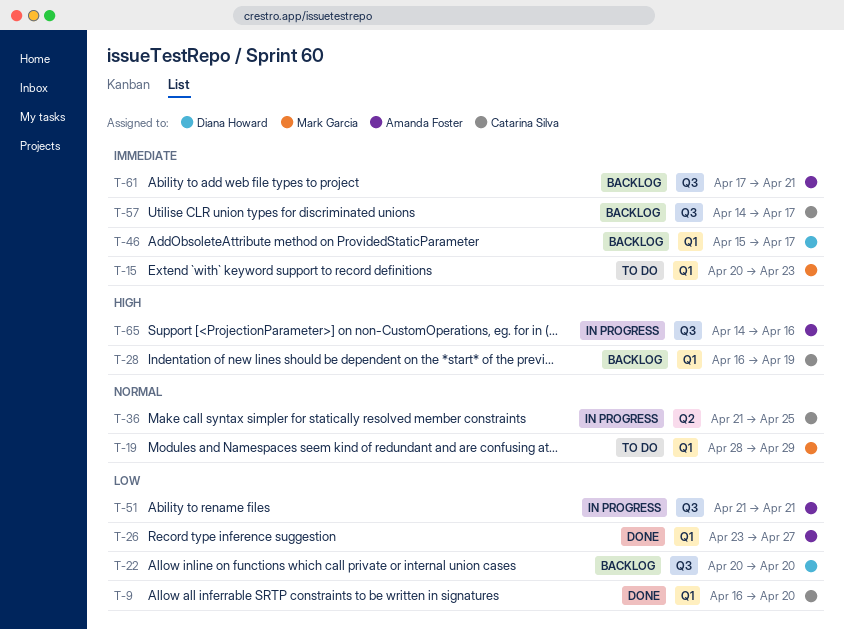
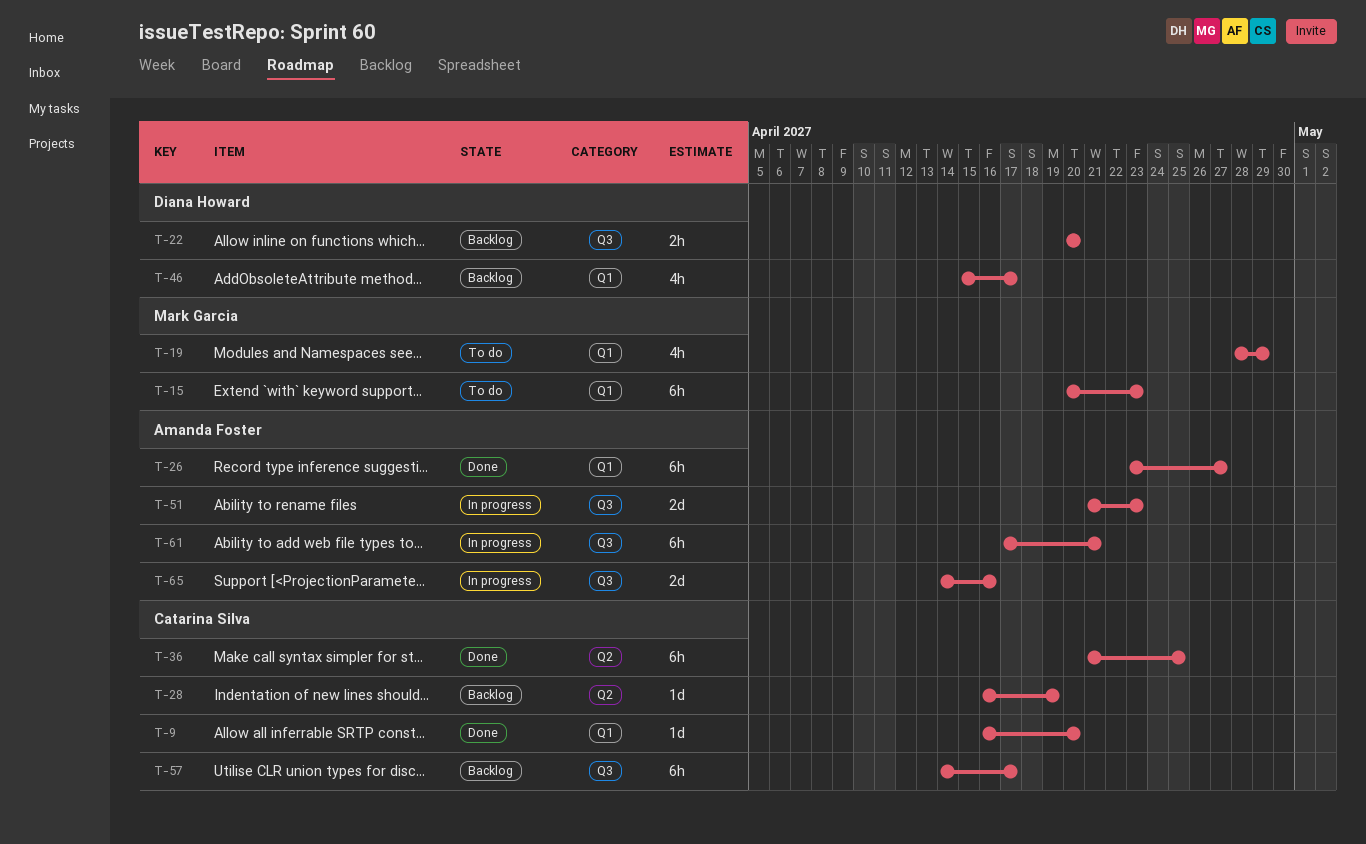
T-28, label: Q1 -> Q2
T-36, status: In progress -> Done
T-51, due: Apr 21 -> Apr 23
T-61, status: Backlog -> In progress

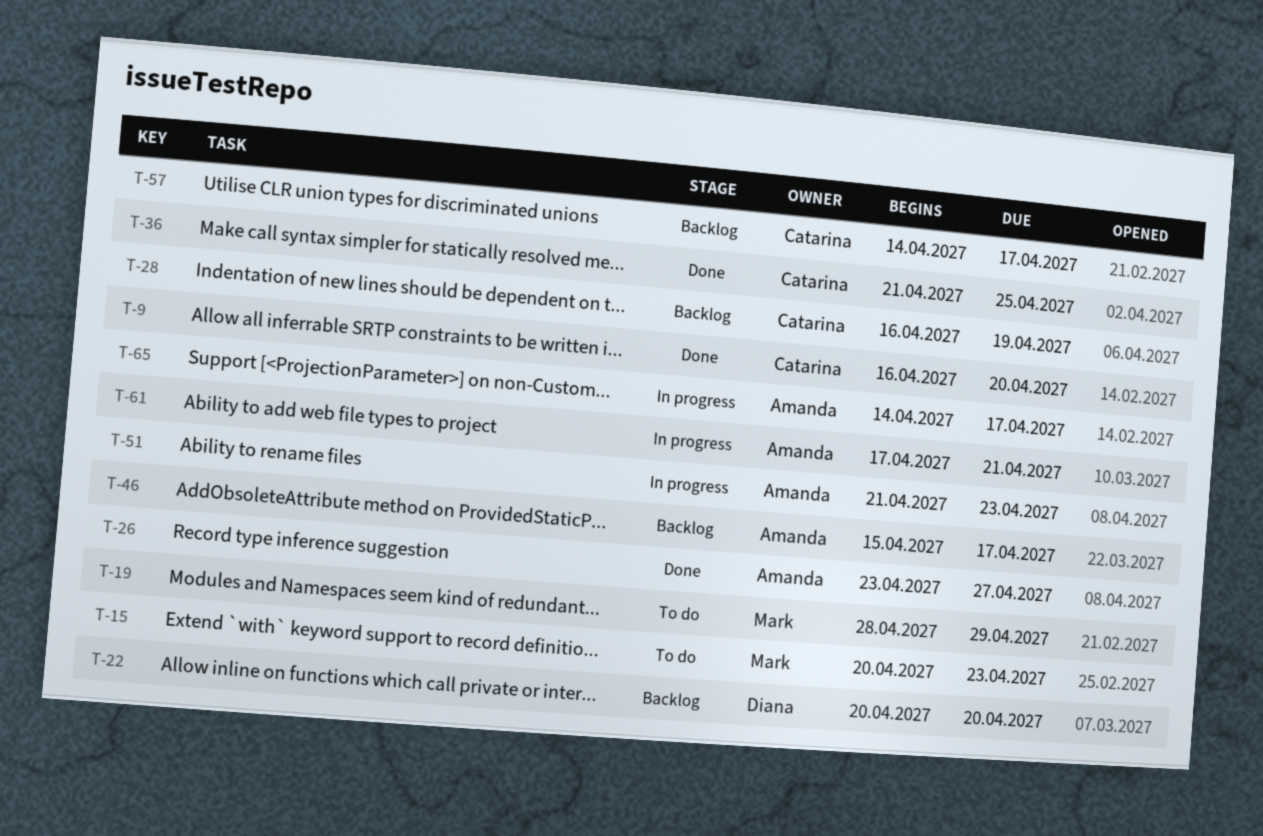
T-46, owner: Diana Howard -> Amanda Foster
T-65, due: Apr 16 -> Apr 17

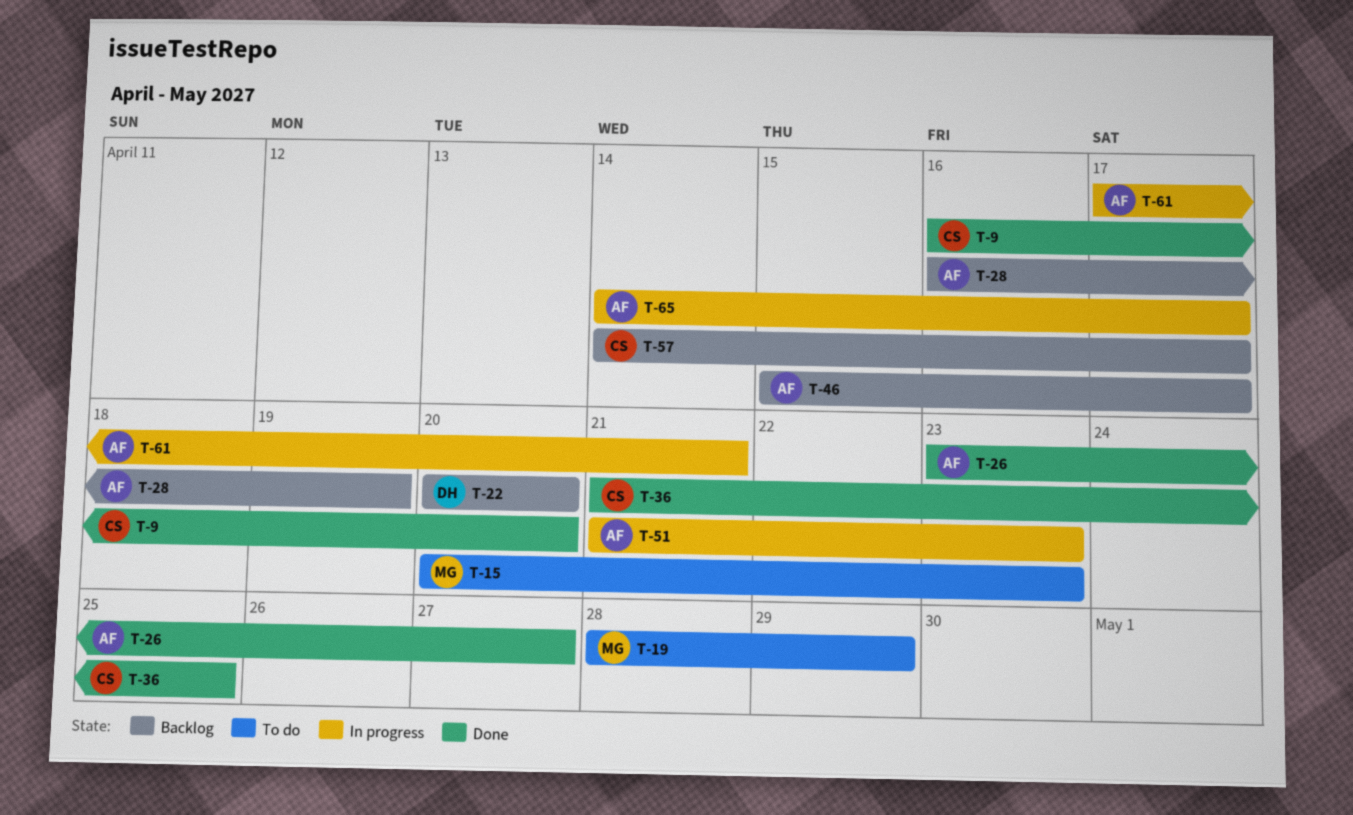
T-28, owner: Catarina -> Amanda

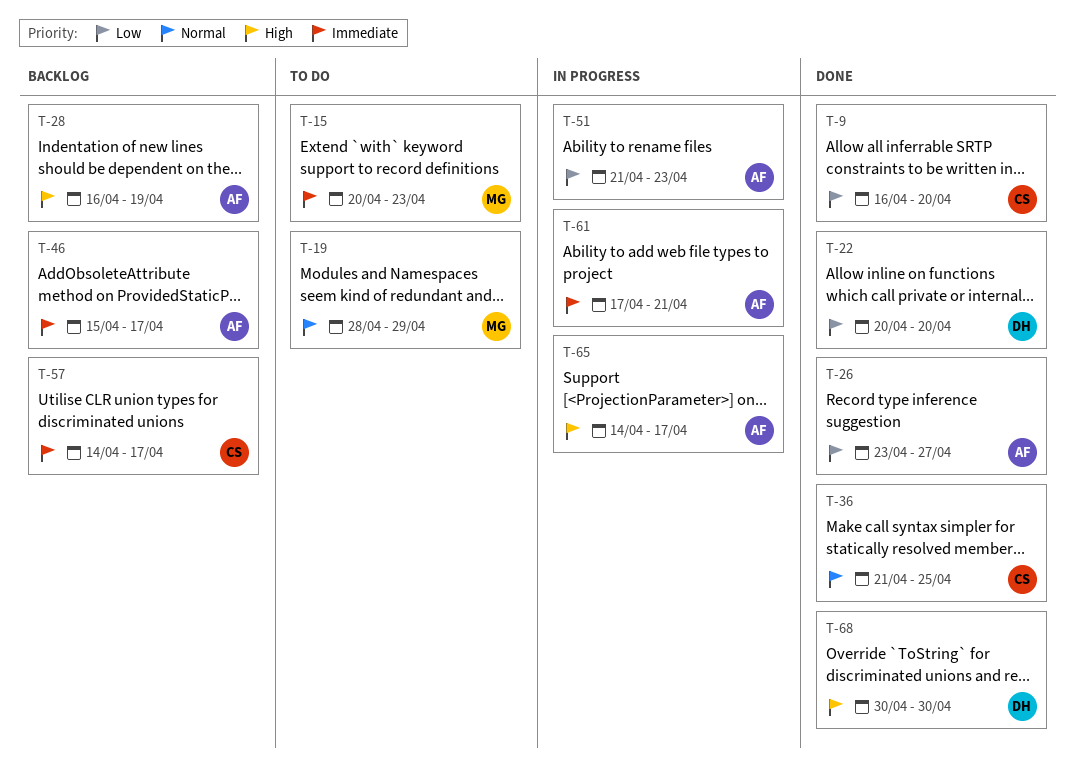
T-22, status: Backlog -> Done
T-68: none -> present

